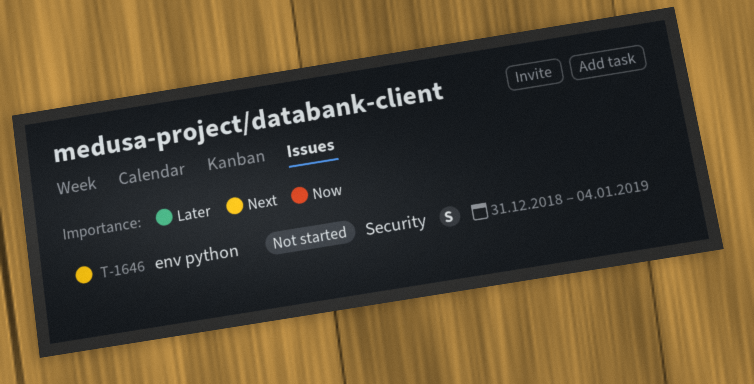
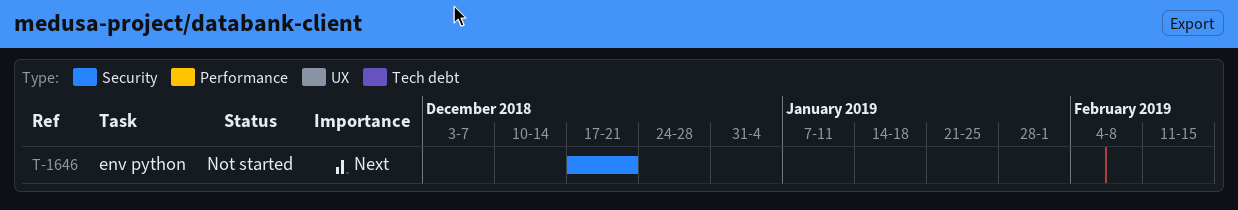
T-1646, start: Dec 31 -> Dec 17
T-1646, due: Jan 4 -> Dec 21

